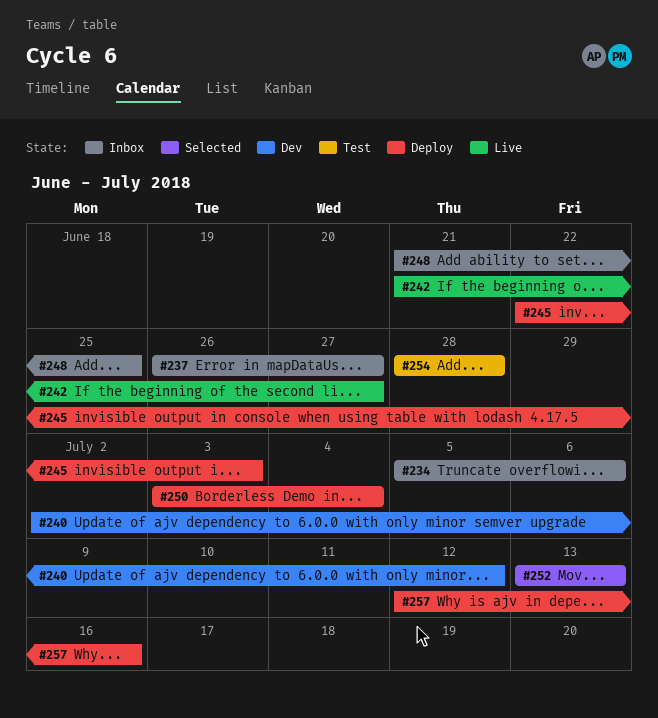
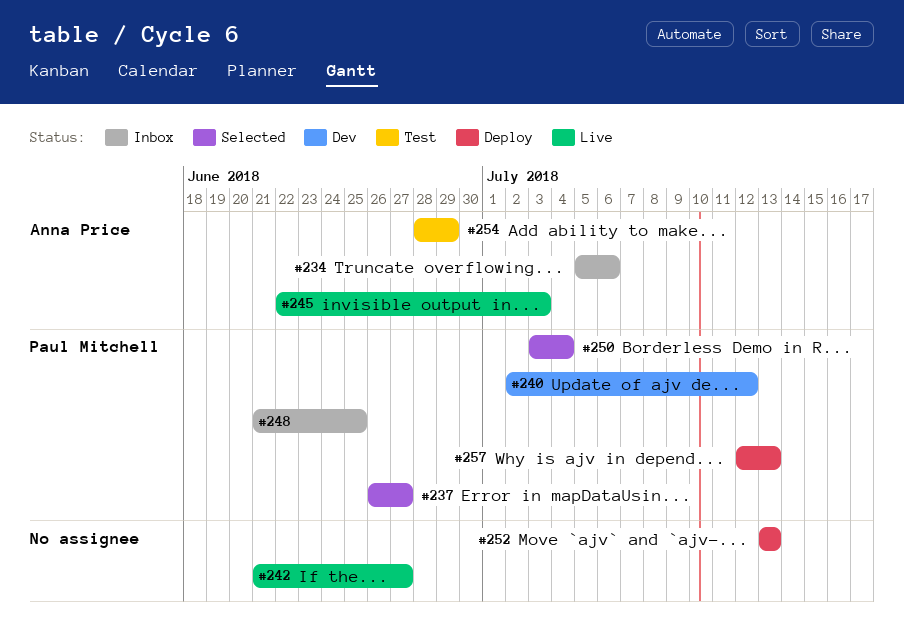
#237, status: Inbox -> Selected
#245, status: Deploy -> Live
#250, status: Deploy -> Selected
#252, status: Selected -> Deploy
#254, due: Jun 28 -> Jun 29
#257, due: Jul 16 -> Jul 13

